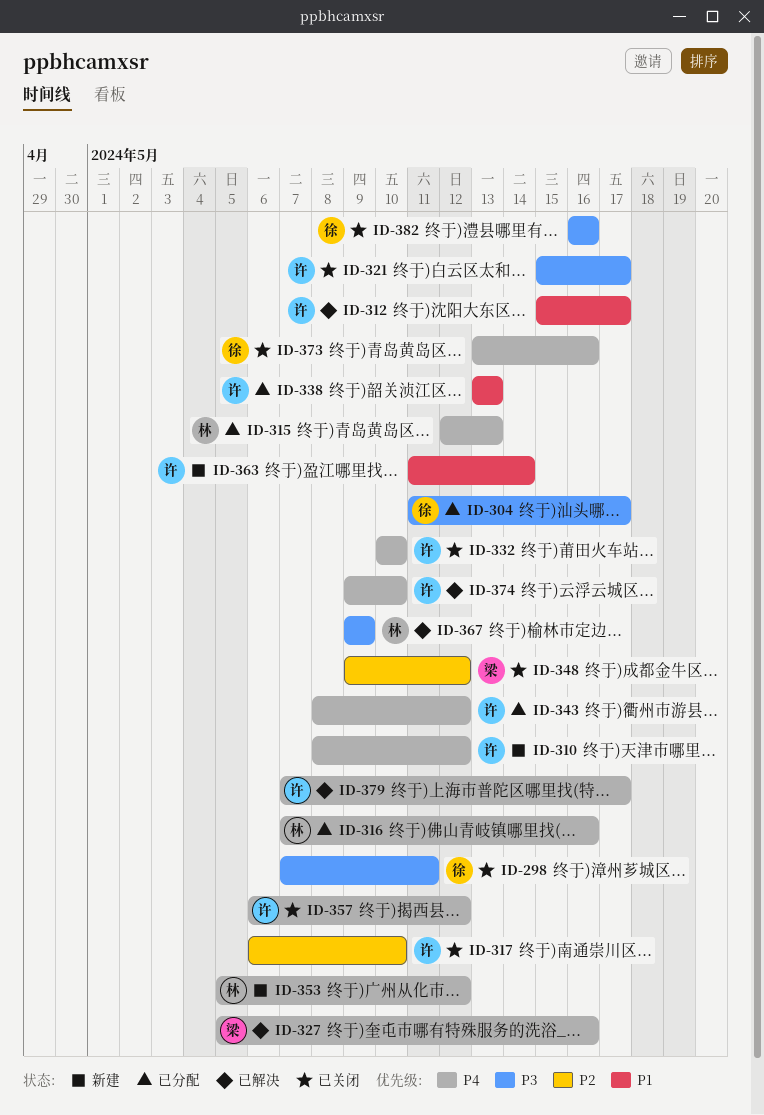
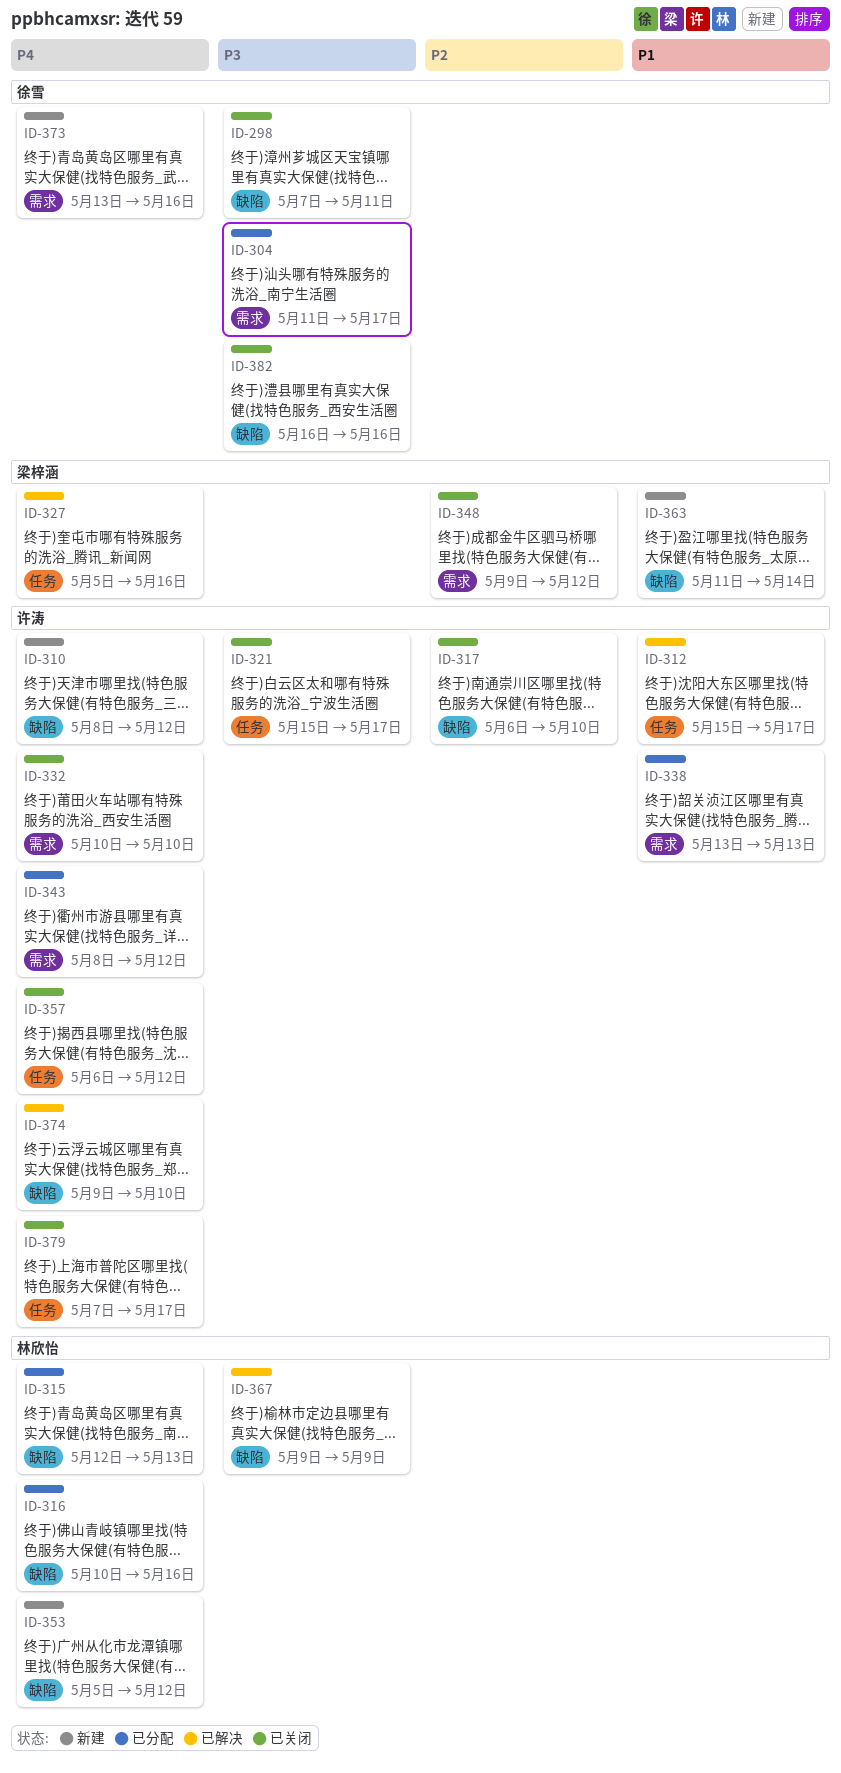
ID-316, start: May 7 -> May 10
ID-363, owner: 许涛 -> 梁梓涵
ID-373, status: 已关闭 -> 新建
ID-379, status: 已解决 -> 已关闭

